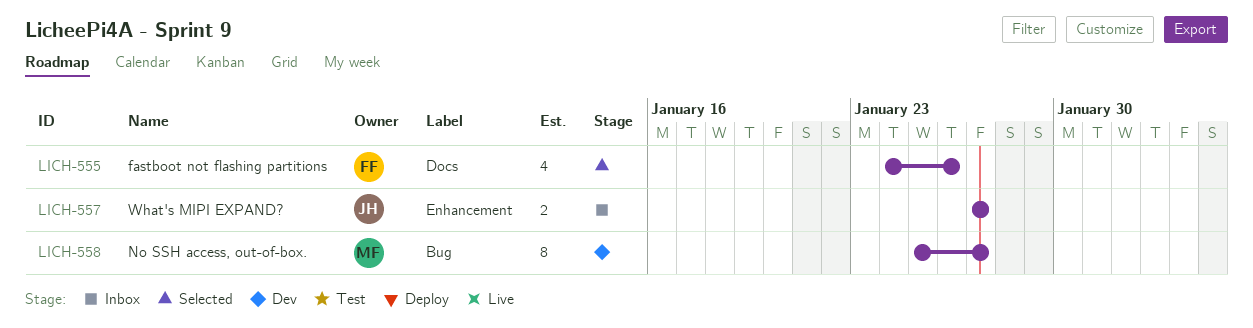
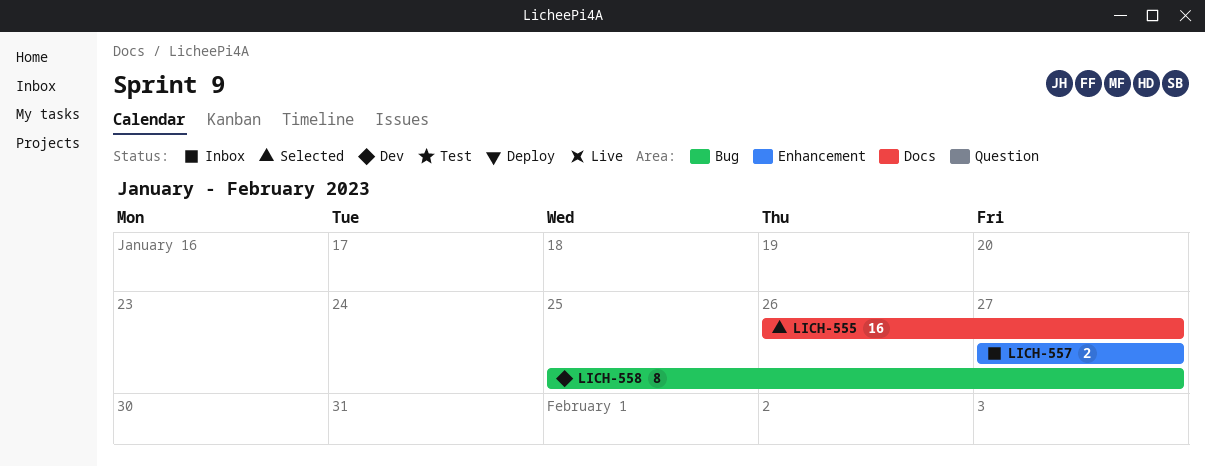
LICH-555, estimate: 4 -> 16
LICH-555, start: Jan 24 -> Jan 26
LICH-555, due: Jan 26 -> Jan 27

